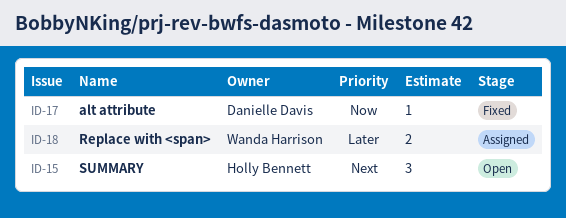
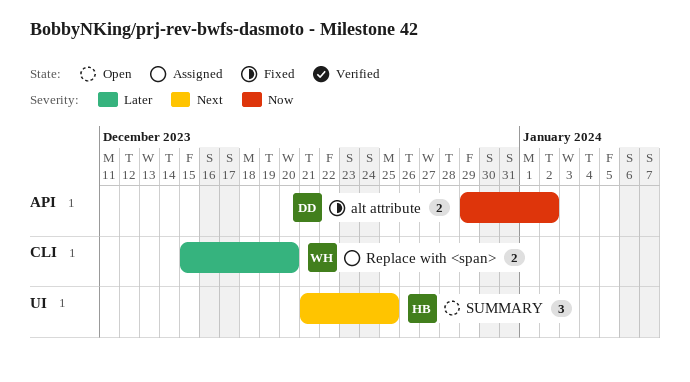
alt attribute, estimate: 1 -> 2

